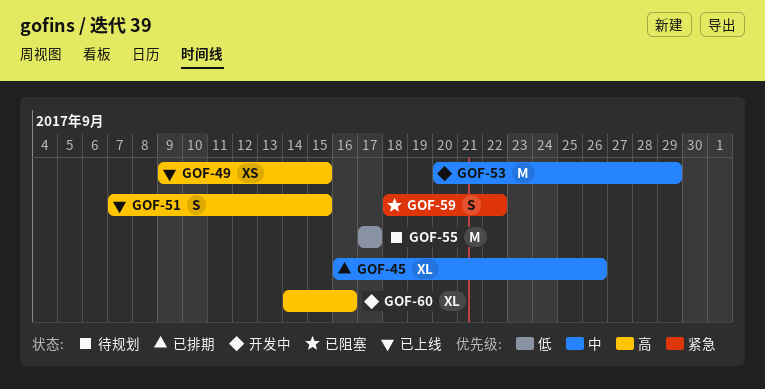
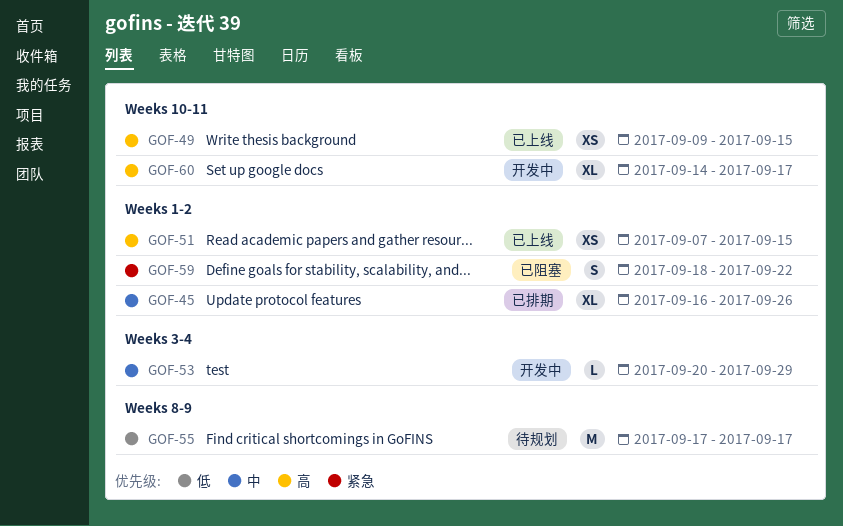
GOF-51, estimate: S -> XS
GOF-53, estimate: M -> L
GOF-60, due: Sep 16 -> Sep 17

